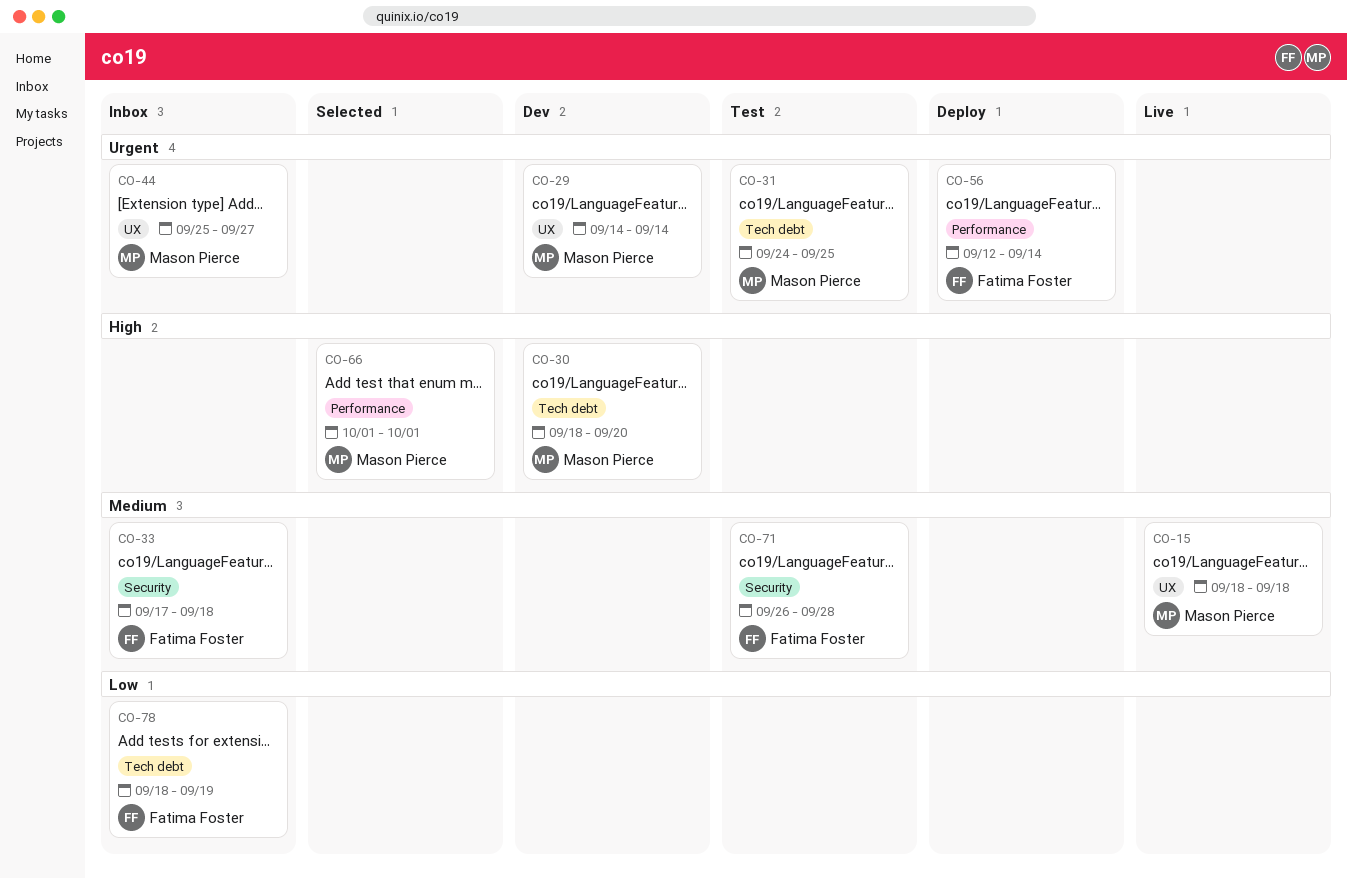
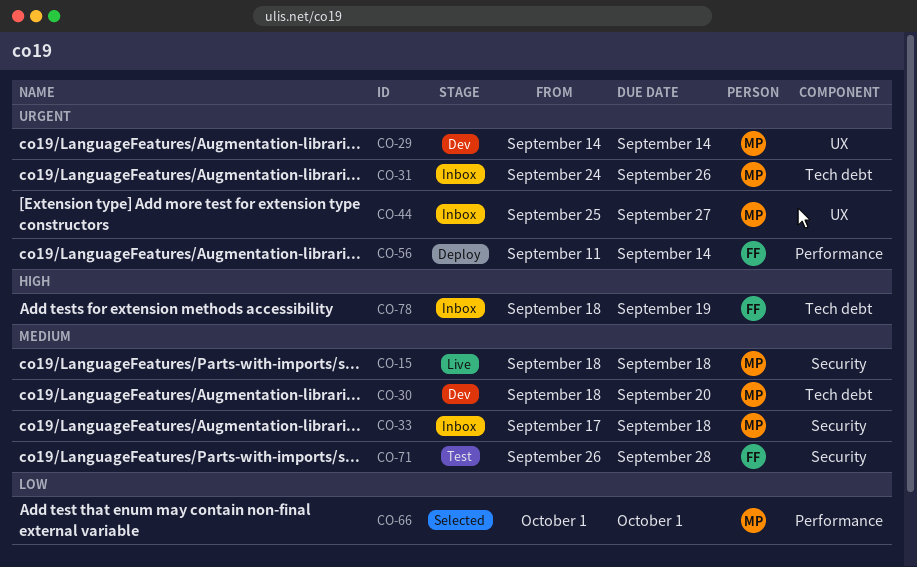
CO-15, label: UX -> Security
CO-30, priority: High -> Medium
CO-31, status: Test -> Inbox
CO-31, due: Sep 25 -> Sep 26
CO-33, owner: Fatima Foster -> Mason Pierce
CO-56, start: Sep 12 -> Sep 11
CO-66, priority: High -> Low
CO-78, priority: Low -> High

